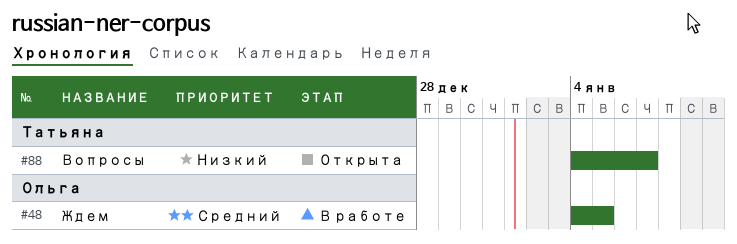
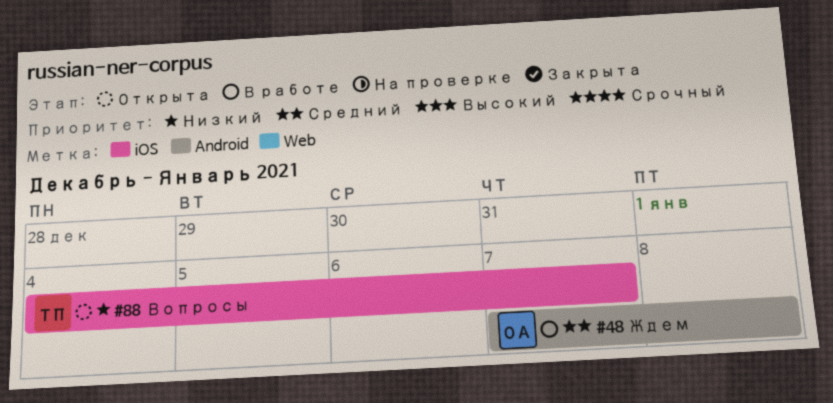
#48, start: Jan 4 -> Jan 7
#48, due: Jan 5 -> Jan 8

